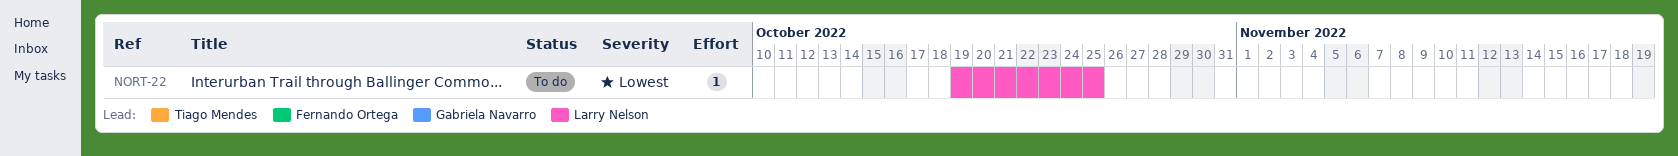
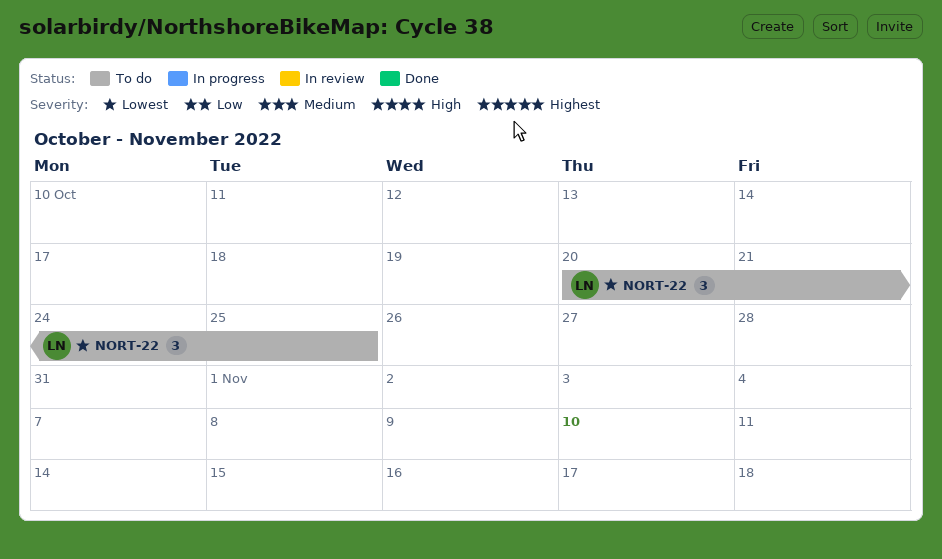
NORT-22, estimate: 1 -> 3
NORT-22, start: Oct 19 -> Oct 20

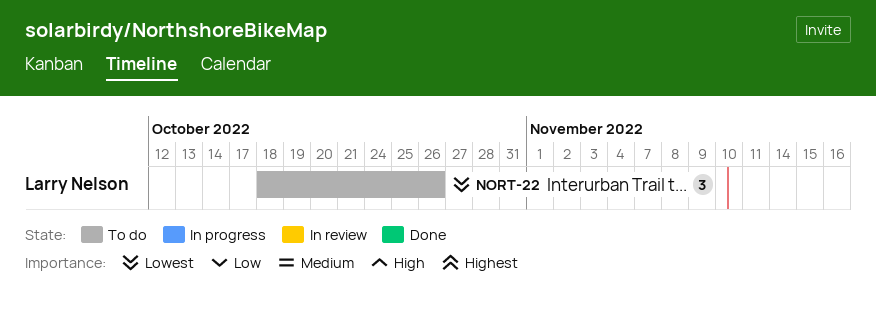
NORT-22, start: Oct 20 -> Oct 18
NORT-22, due: Oct 25 -> Oct 26

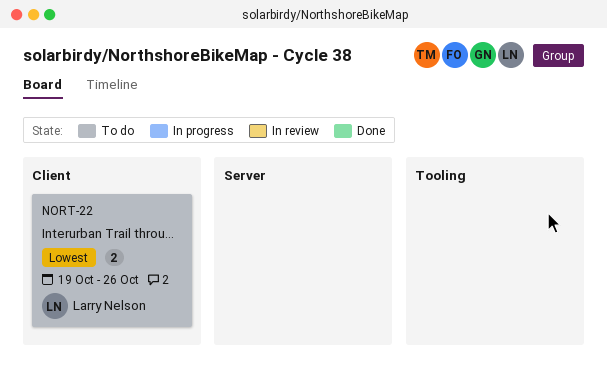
NORT-22, estimate: 3 -> 2
NORT-22, start: Oct 18 -> Oct 19

